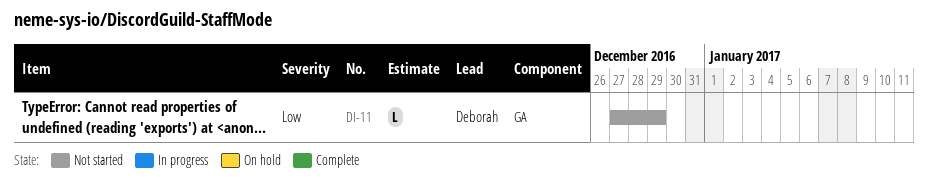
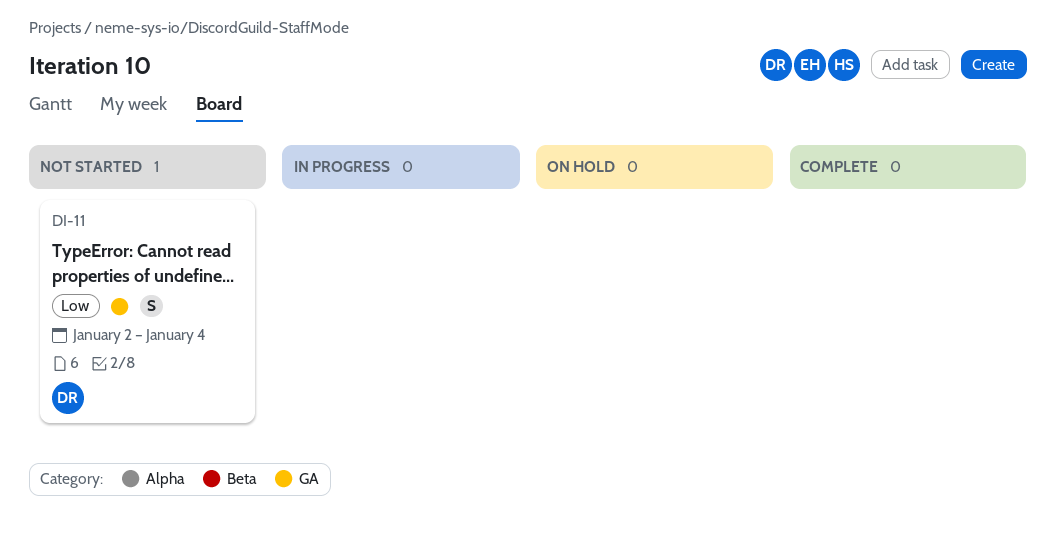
DI-11, estimate: L -> S
DI-11, start: Dec 27 -> Jan 2
DI-11, due: Dec 29 -> Jan 4

